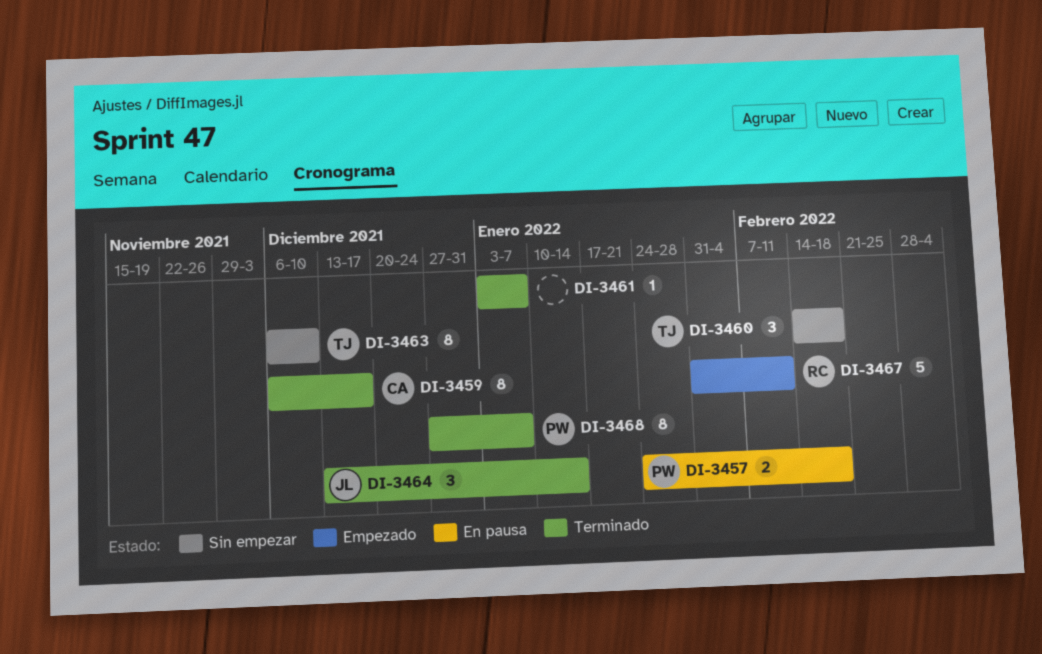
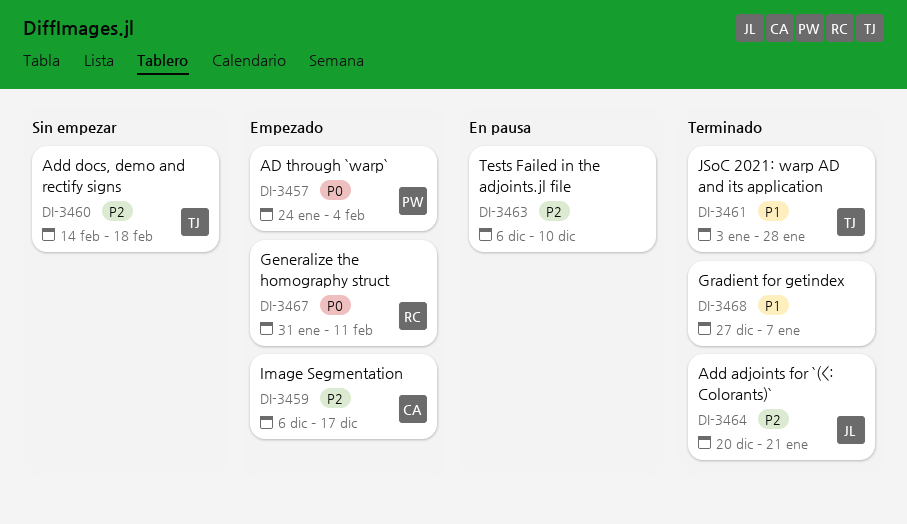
DI-3457, status: En pausa -> Empezado
DI-3457, due: Feb 18 -> Feb 4
DI-3459, status: Terminado -> Empezado
DI-3461, owner: none -> TJ
DI-3461, due: Jan 7 -> Jan 28
DI-3463, status: Sin empezar -> En pausa
DI-3463, owner: TJ -> none
DI-3464, start: Dec 13 -> Dec 20
DI-3464, due: Jan 14 -> Jan 21
DI-3468, owner: PW -> none

